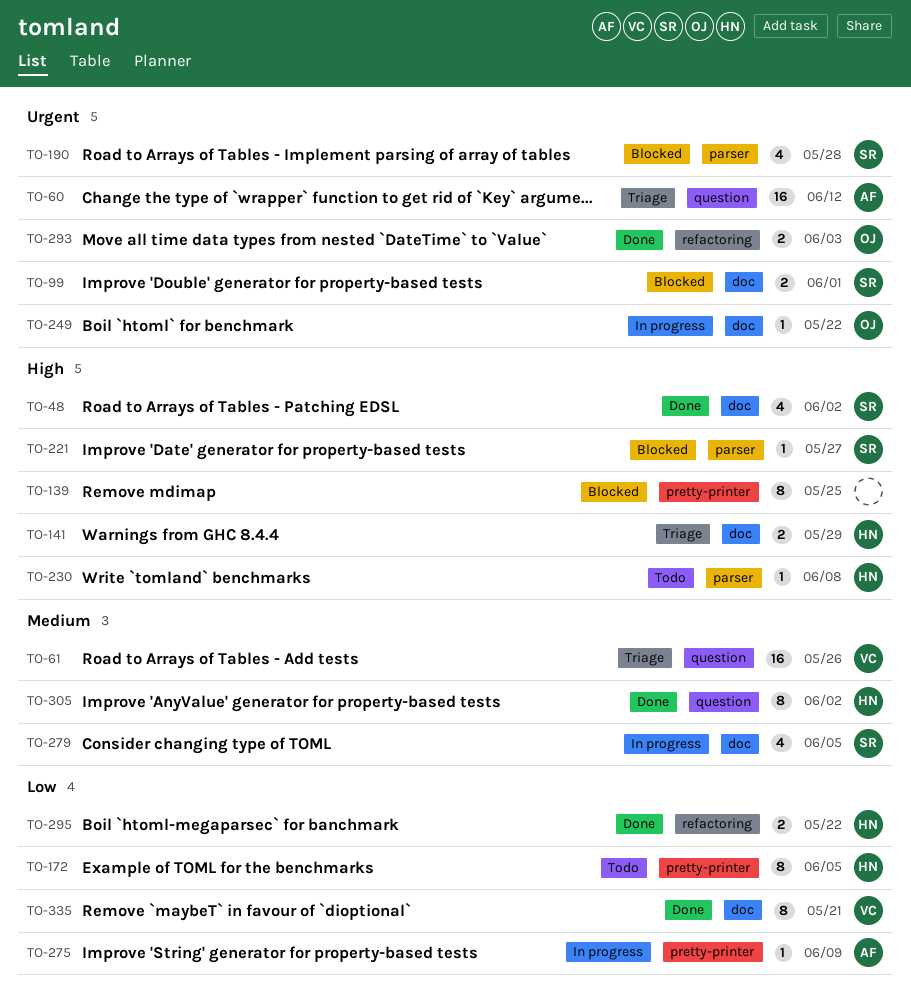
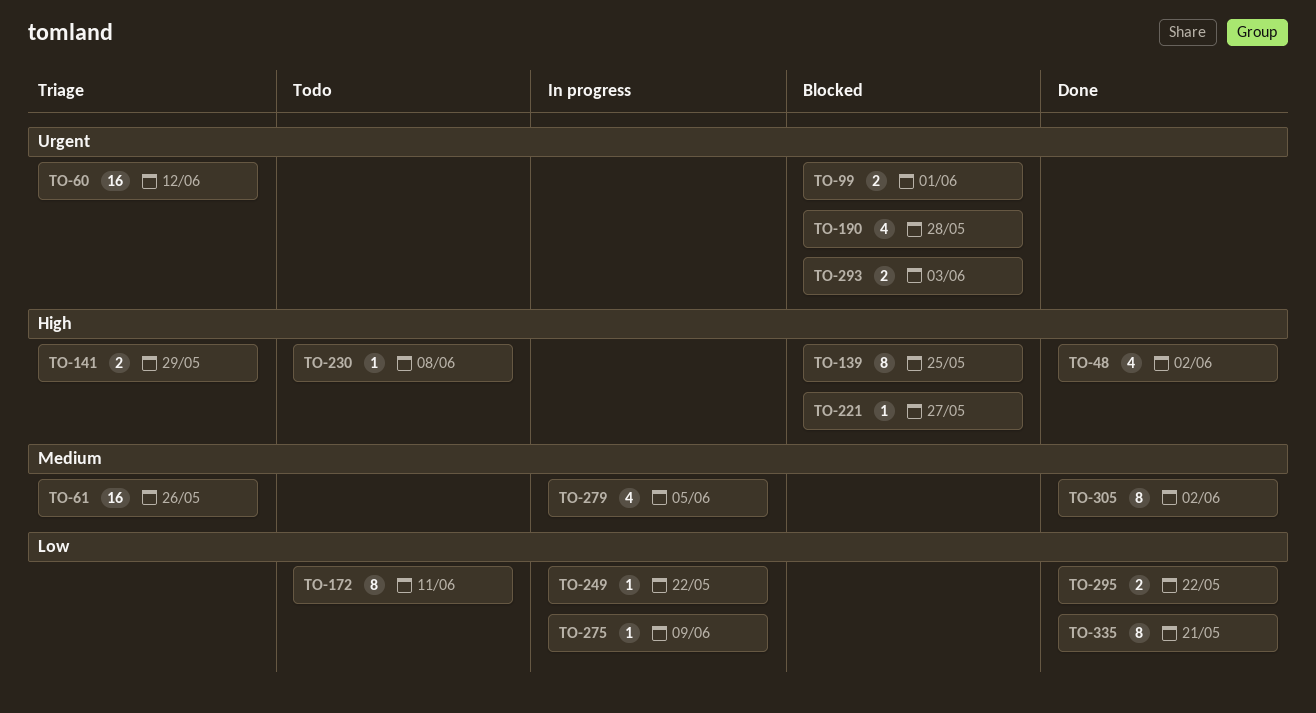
TO-172, due: Jun 5 -> Jun 11
TO-249, priority: Urgent -> Low
TO-293, status: Done -> Blocked

